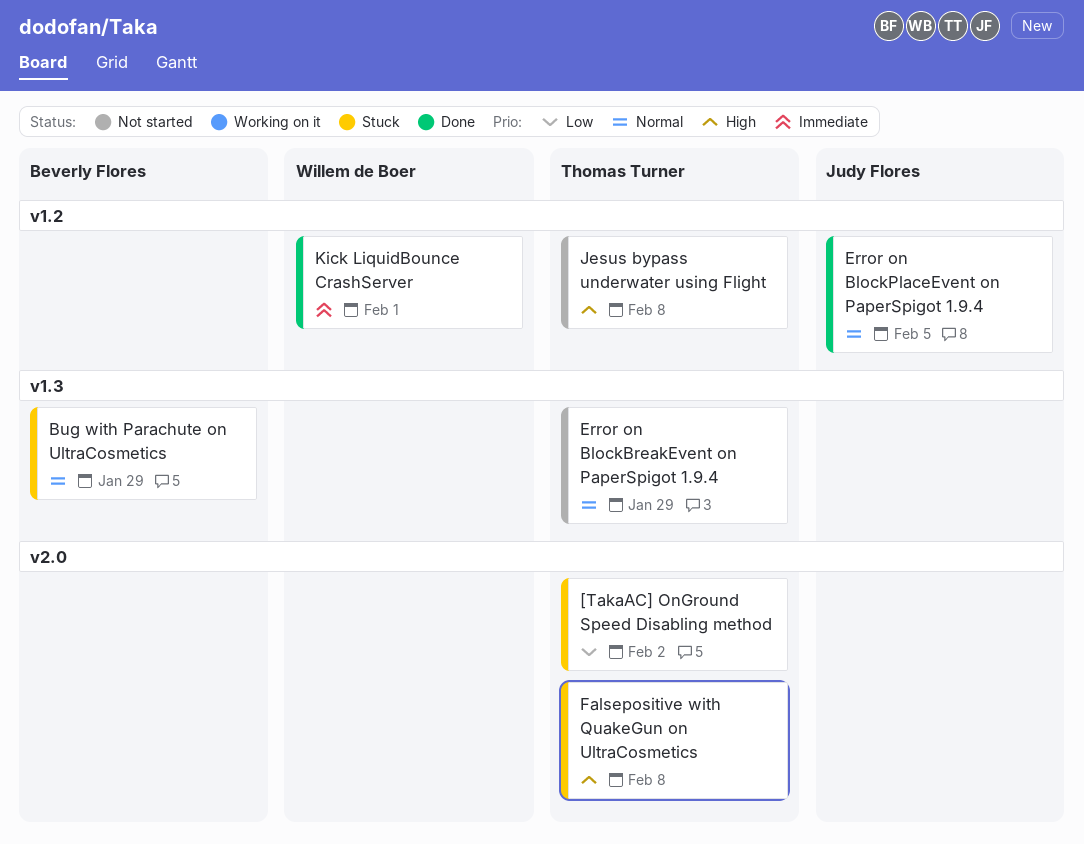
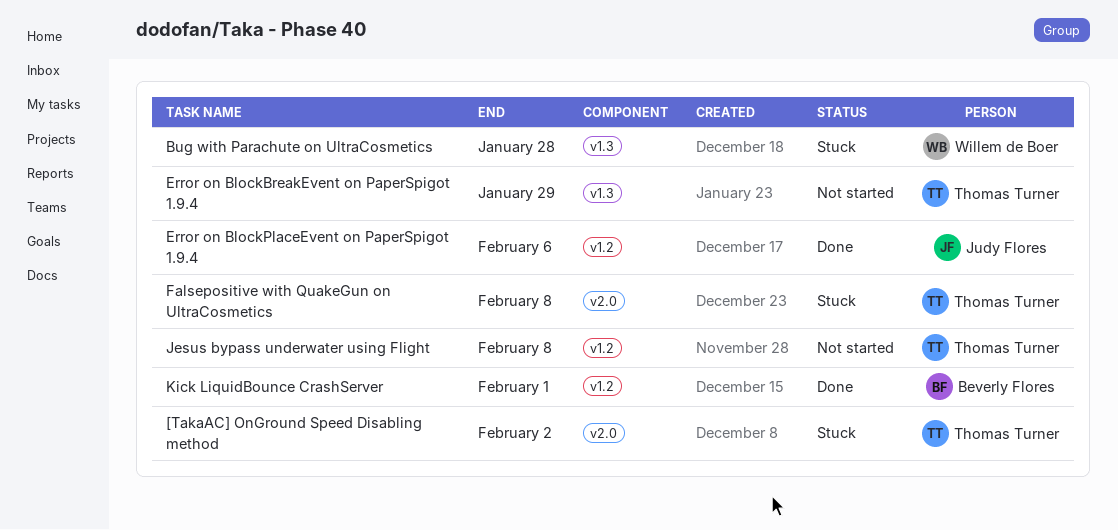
Bug with Parachute on UltraCosmetics, owner: Beverly Flores -> Willem de Boer
Bug with Parachute on UltraCosmetics, due: Jan 29 -> Jan 28
Error on BlockPlaceEvent on PaperSpigot 1.9.4, due: Feb 5 -> Feb 6
Kick LiquidBounce CrashServer, owner: Willem de Boer -> Beverly Flores

